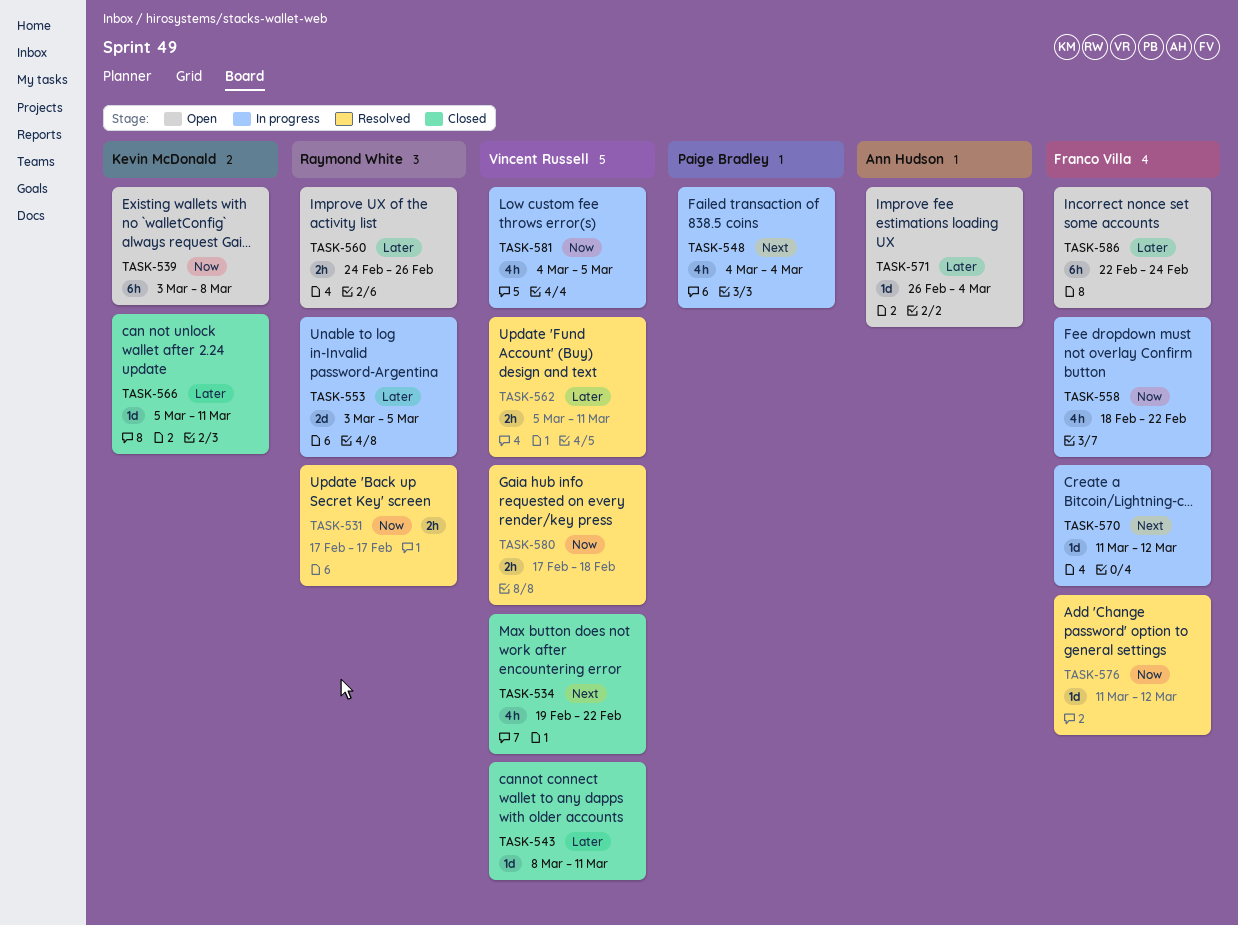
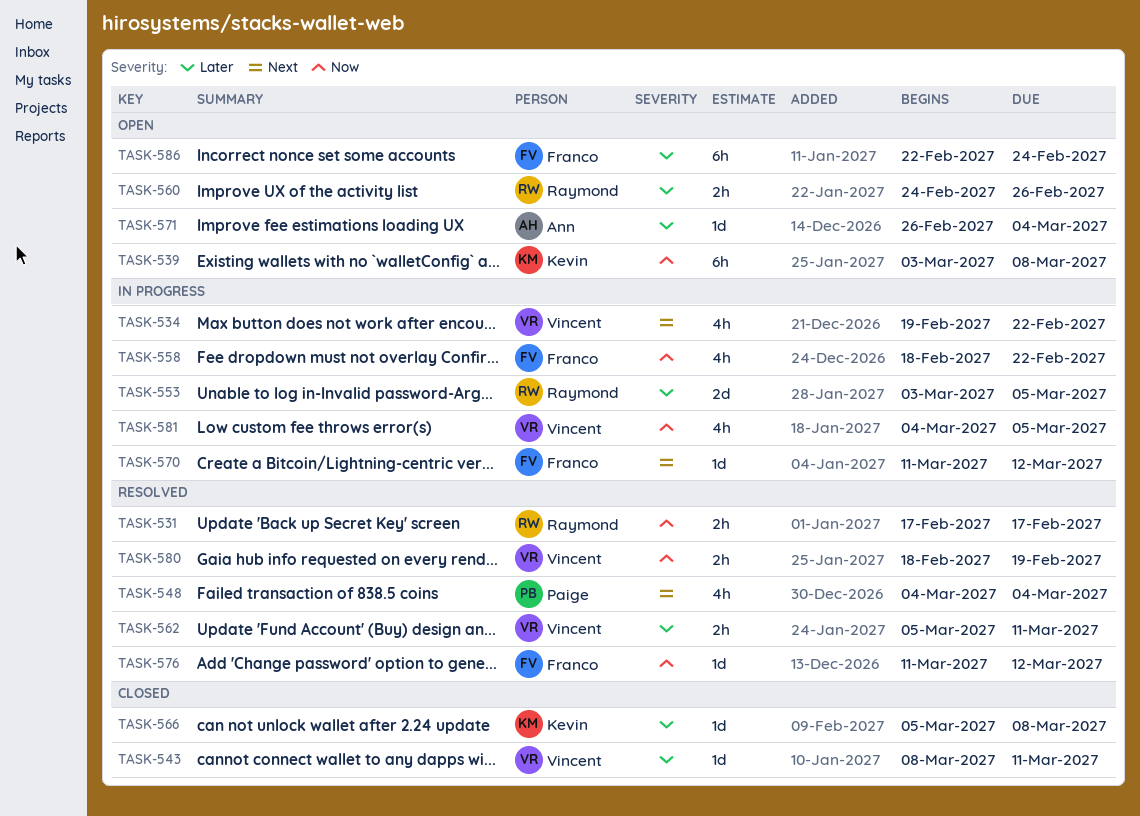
TASK-534, status: Closed -> In progress
TASK-548, status: In progress -> Resolved
TASK-566, due: Mar 11 -> Mar 8
TASK-580, start: Feb 17 -> Feb 18
TASK-580, due: Feb 18 -> Feb 19

